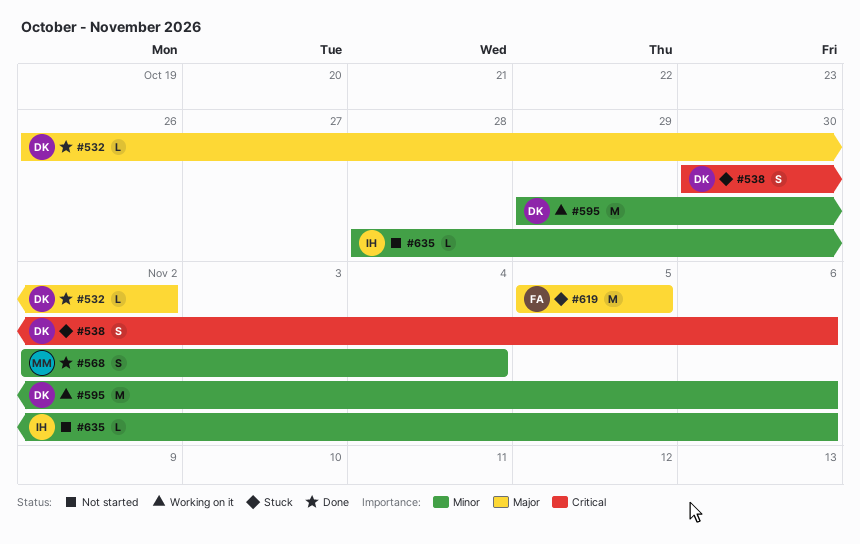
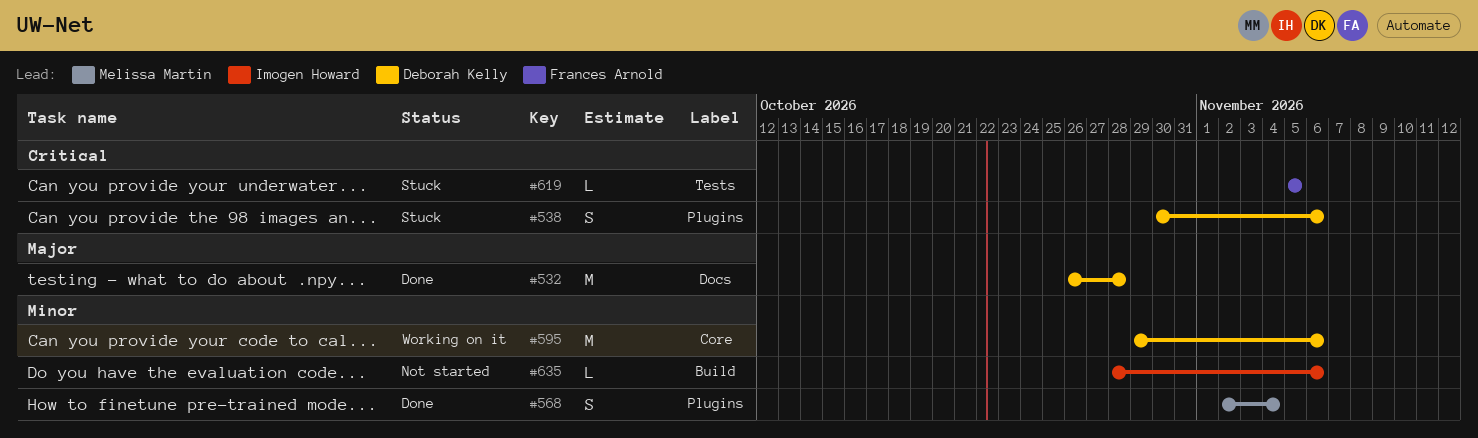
#532, estimate: L -> M
#532, due: Nov 2 -> Oct 28
#619, priority: Major -> Critical
#619, estimate: M -> L

